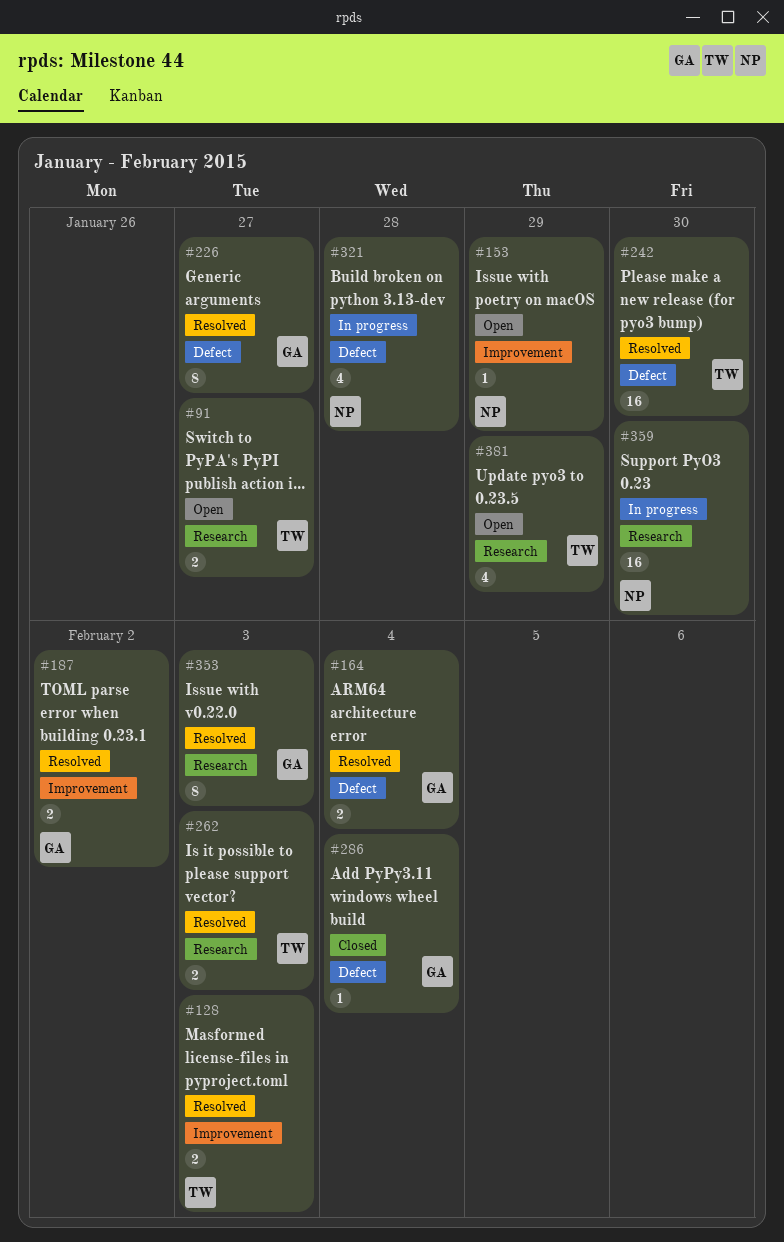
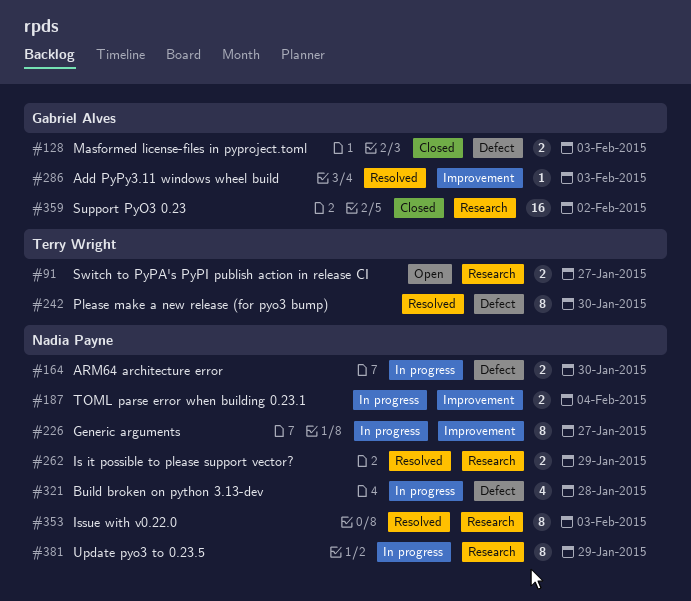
#128, status: Resolved -> Closed
#128, owner: Terry Wright -> Gabriel Alves
#128, label: Improvement -> Defect
#153: present -> none
#164, status: Resolved -> In progress
#164, owner: Gabriel Alves -> Nadia Payne
#164, due: Feb 4 -> Jan 30
#187, status: Resolved -> In progress
#187, owner: Gabriel Alves -> Nadia Payne
#187, due: Feb 2 -> Feb 4
#226, status: Resolved -> In progress
#226, owner: Gabriel Alves -> Nadia Payne
#226, label: Defect -> Improvement
#242, estimate: 16 -> 8
#262, owner: Terry Wright -> Nadia Payne
#262, due: Feb 3 -> Jan 29
#286, status: Closed -> Resolved
#286, label: Defect -> Improvement
#286, due: Feb 4 -> Feb 3
#353, owner: Gabriel Alves -> Nadia Payne
#359, status: In progress -> Closed
#359, owner: Nadia Payne -> Gabriel Alves
#359, due: Jan 30 -> Feb 2
#381, status: Open -> In progress
#381, owner: Terry Wright -> Nadia Payne
#381, estimate: 4 -> 8

